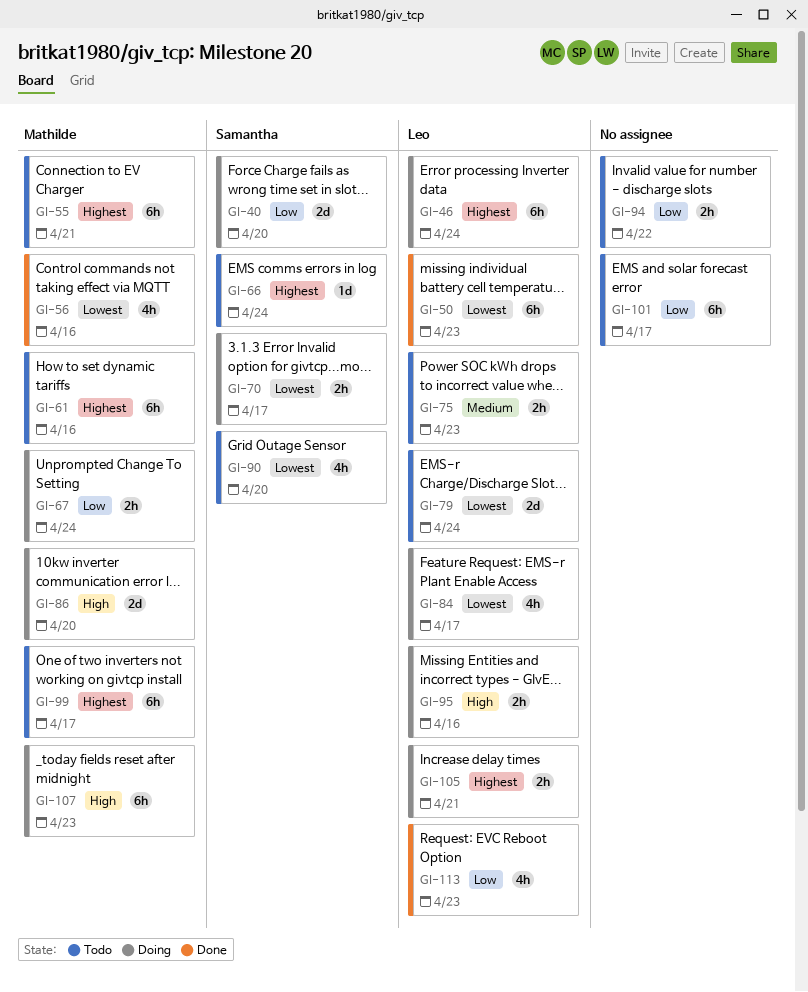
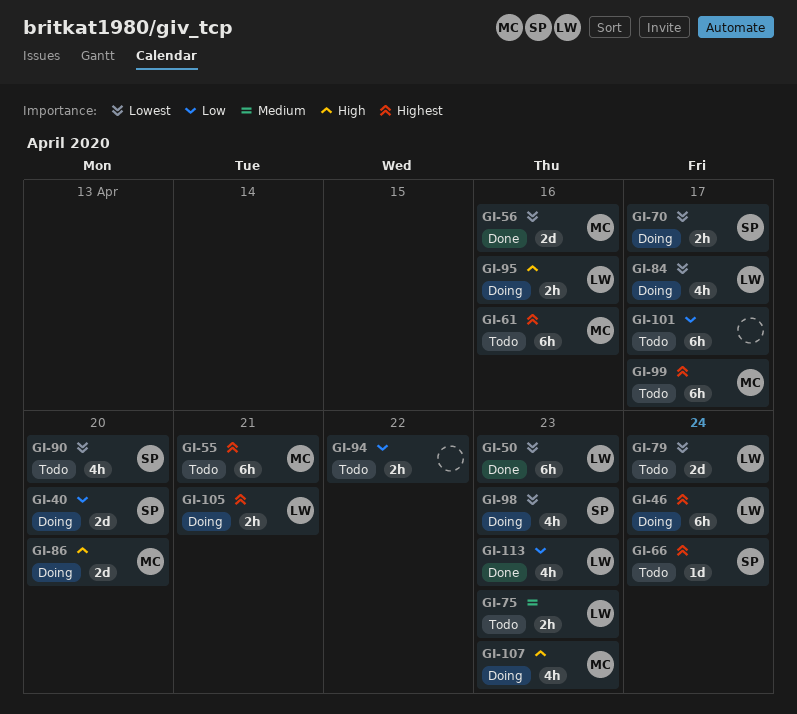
GI-56, estimate: 4h -> 2d
GI-67: present -> none
GI-98: none -> present
GI-107, estimate: 6h -> 4h

